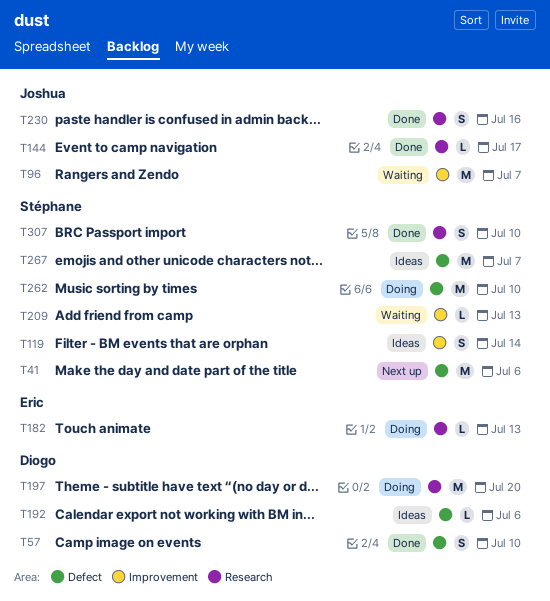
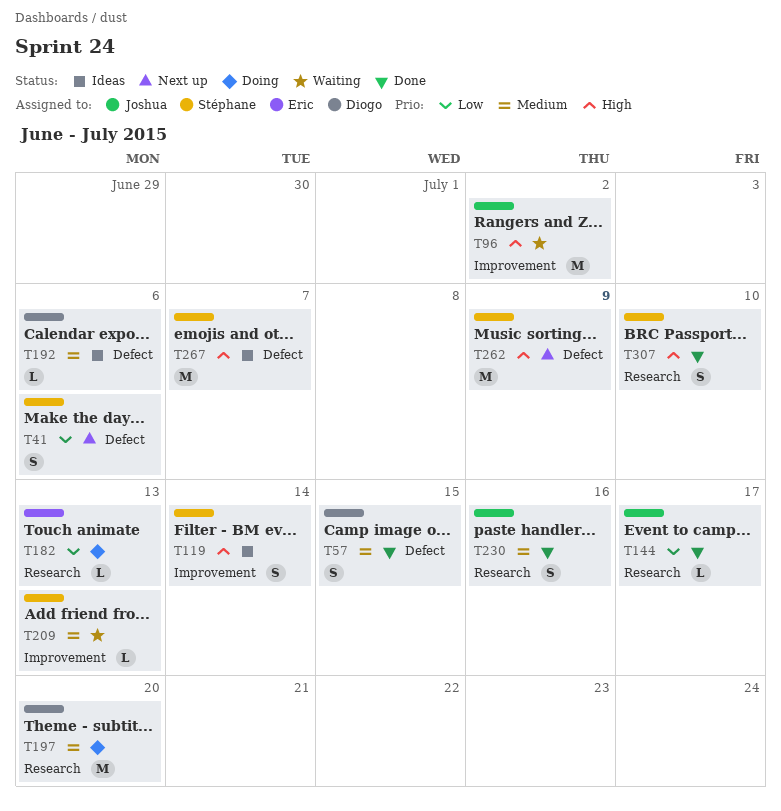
T41, estimate: M -> S
T57, due: Jul 10 -> Jul 15
T96, due: Jul 7 -> Jul 2
T262, status: Doing -> Next up
T262, due: Jul 10 -> Jul 9

